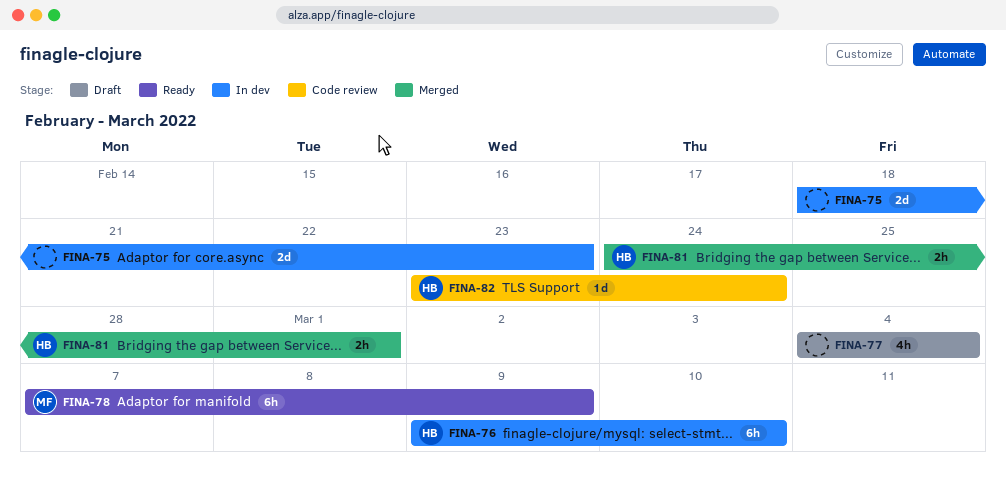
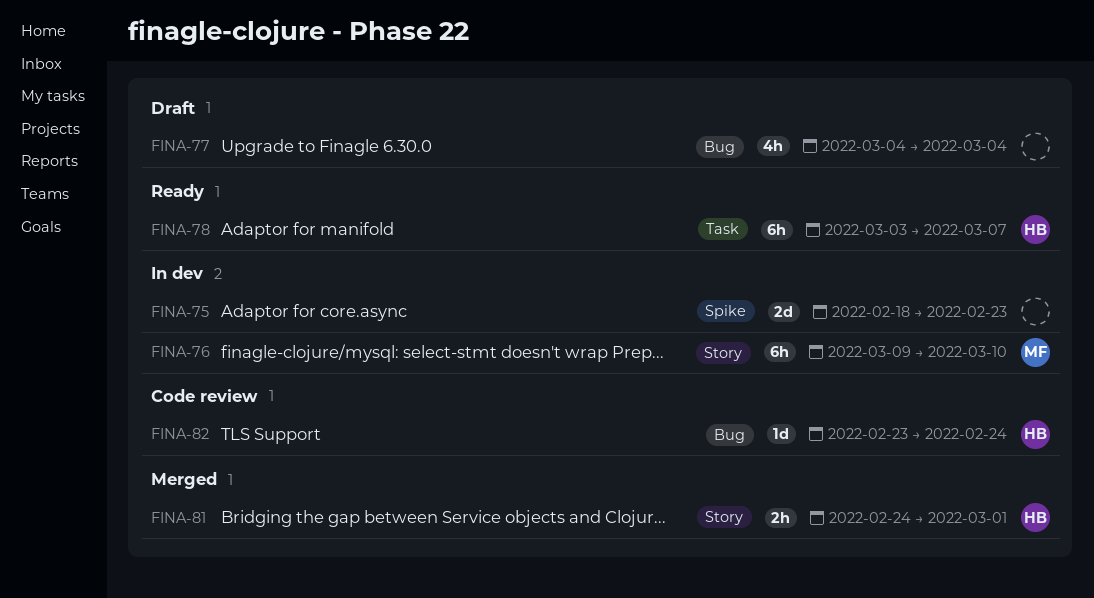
FINA-76, owner: HB -> MF
FINA-78, owner: MF -> HB
FINA-78, start: Mar 7 -> Mar 3
FINA-78, due: Mar 9 -> Mar 7

